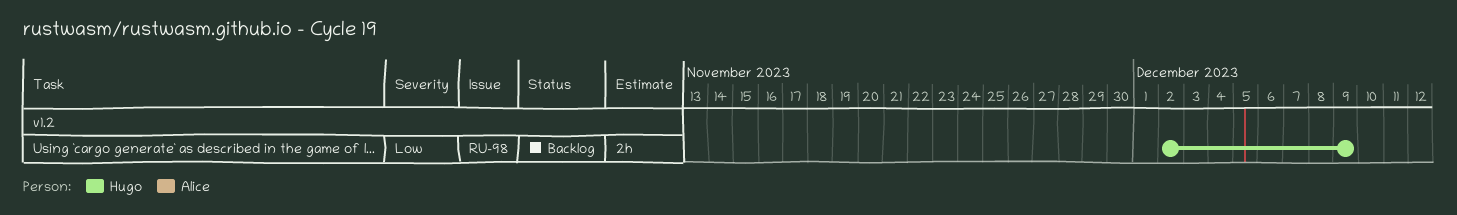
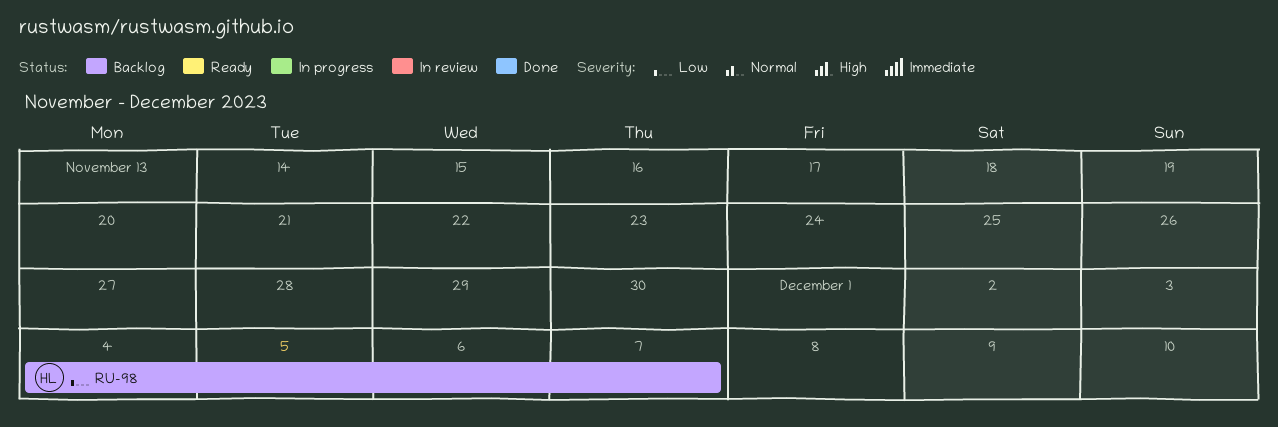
RU-98, start: Dec 2 -> Dec 4
RU-98, due: Dec 9 -> Dec 7

